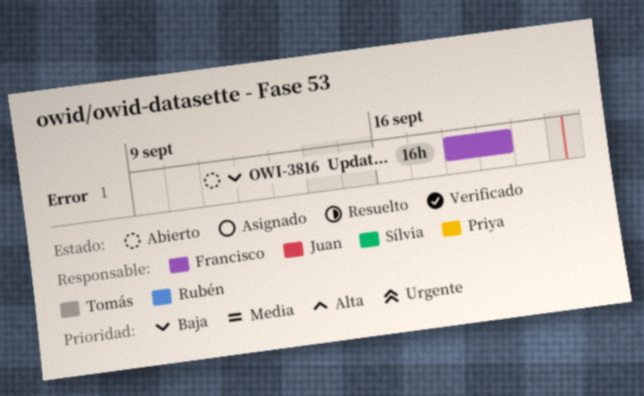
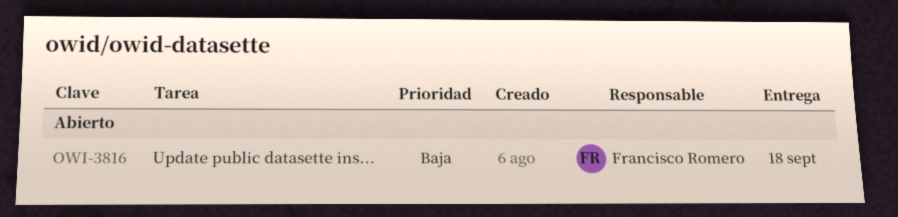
OWI-3816, due: Sep 19 -> Sep 18

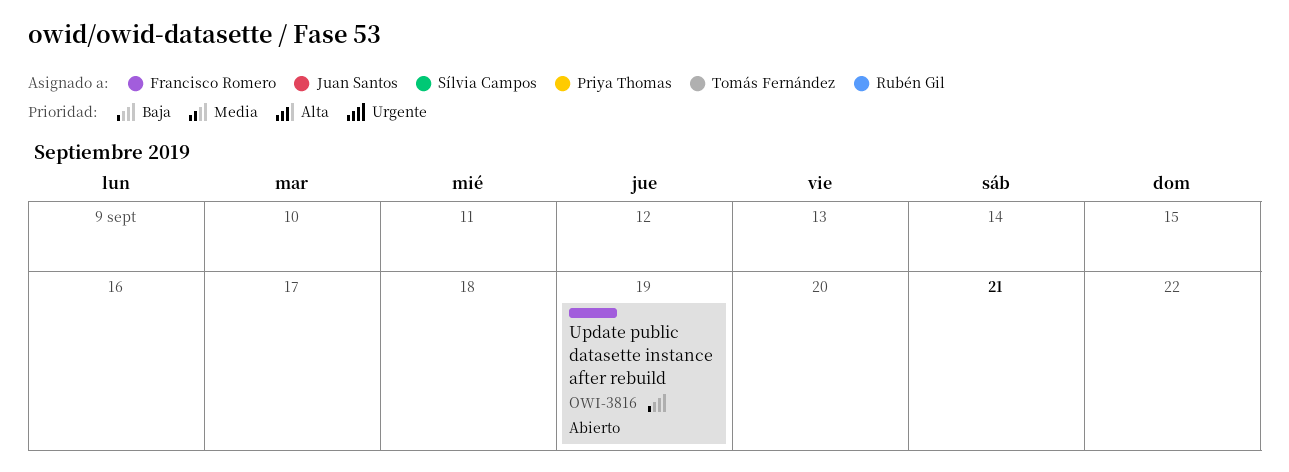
OWI-3816, due: Sep 18 -> Sep 19

